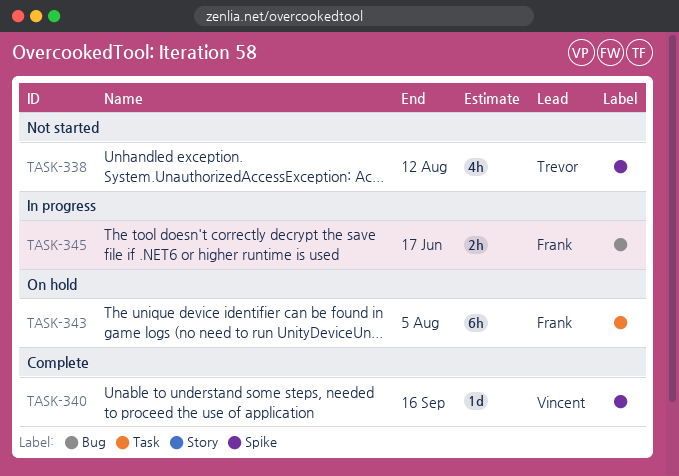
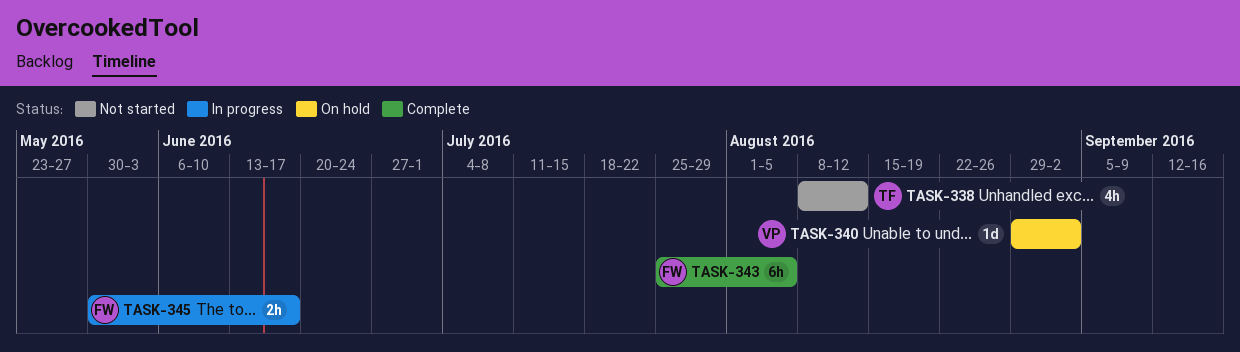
TASK-340, status: Complete -> On hold
TASK-340, due: Sep 16 -> Sep 2
TASK-343, status: On hold -> Complete

